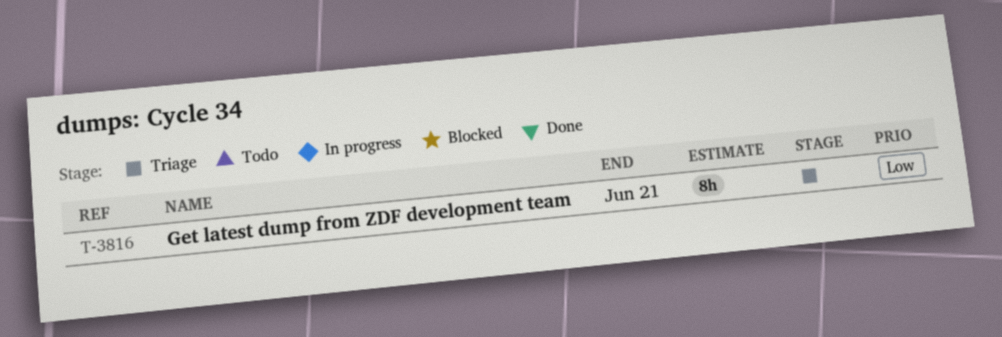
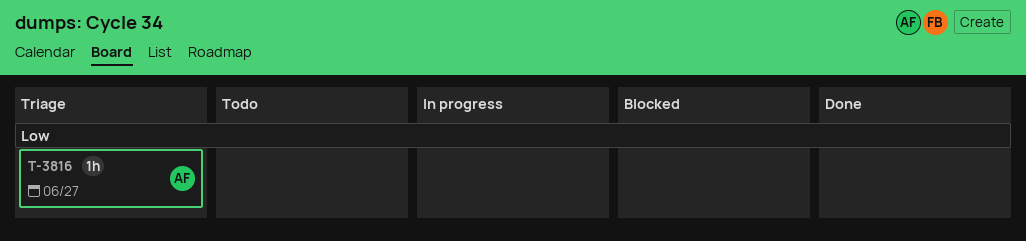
T-3816, estimate: 8h -> 1h
T-3816, due: Jun 21 -> Jun 27

